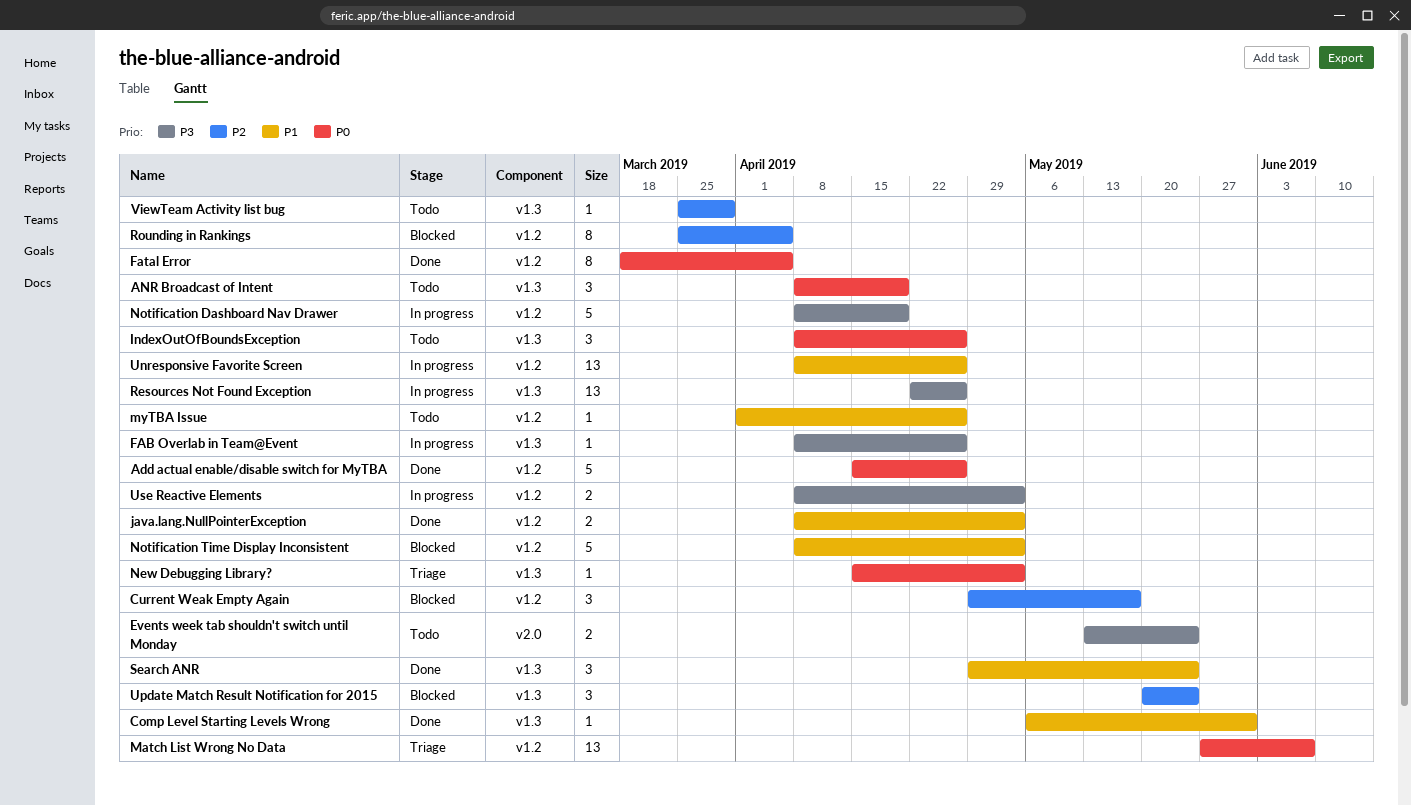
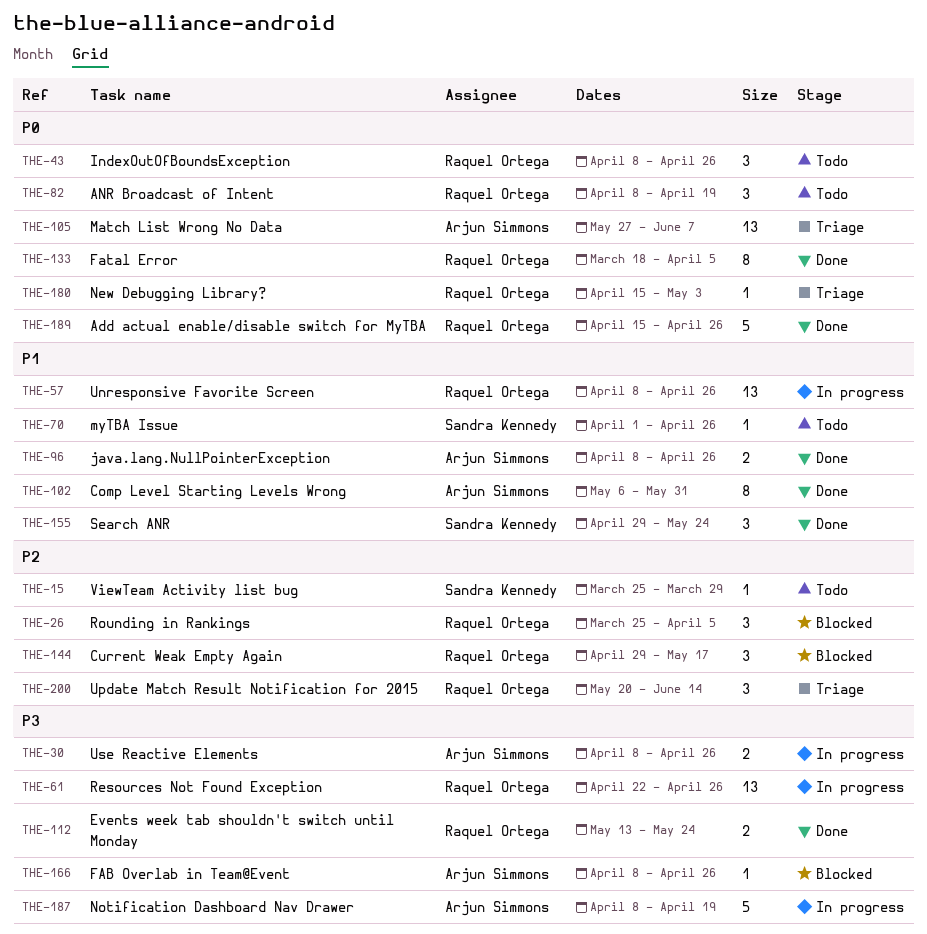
Comp Level Starting Levels Wrong, estimate: 1 -> 8
Events week tab shouldn't switch until Monday, status: Todo -> Done
FAB Overlab in Team@Event, status: In progress -> Blocked
java.lang.NullPointerException, due: May 3 -> Apr 26
Notification Time Display Inconsistent: present -> none
Rounding in Rankings, estimate: 8 -> 3
Update Match Result Notification for 2015, status: Blocked -> Triage
Update Match Result Notification for 2015, due: May 24 -> Jun 14
Use Reactive Elements, due: May 3 -> Apr 26

